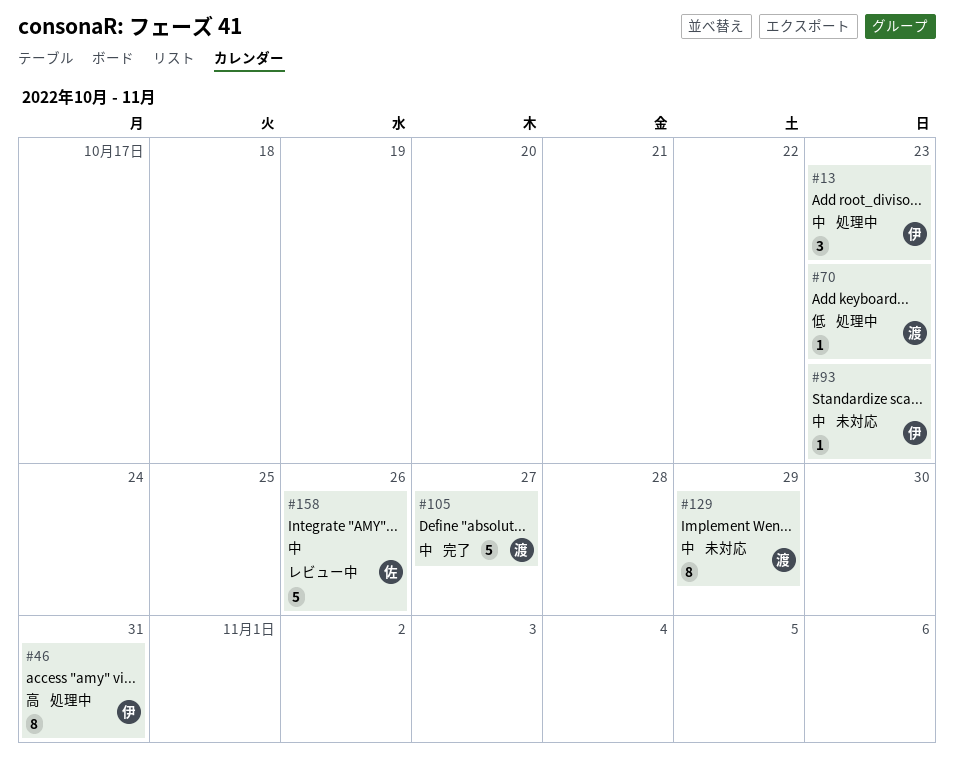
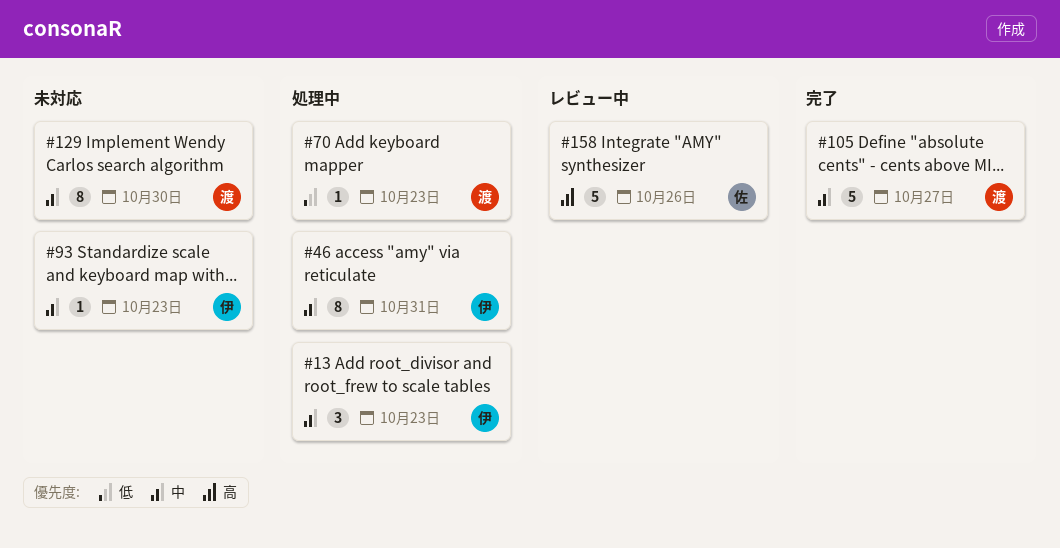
#46, priority: 高 -> 中
#129, due: Oct 29 -> Oct 30
#158, priority: 中 -> 高

